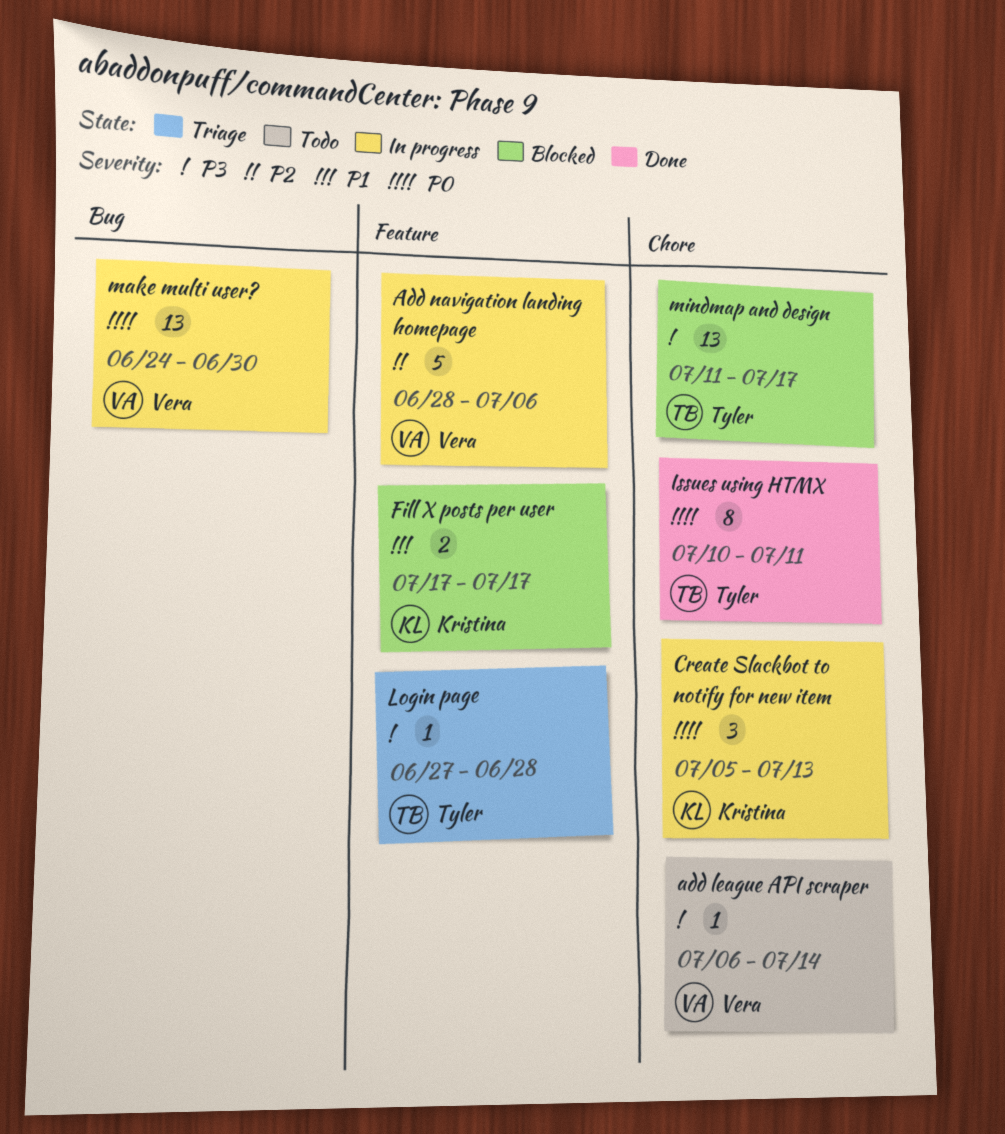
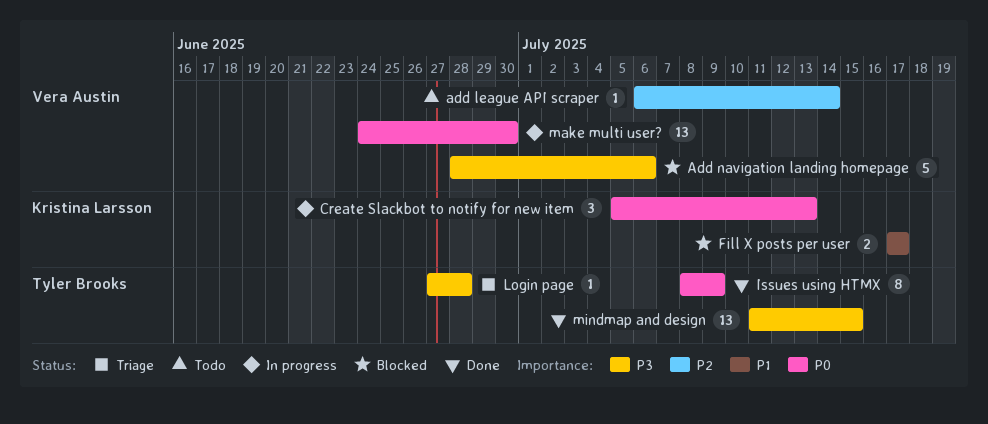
add league API scraper, priority: P3 -> P2
Add navigation landing homepage, status: In progress -> Blocked
Add navigation landing homepage, priority: P2 -> P3
Issues using HTMX, start: Jul 10 -> Jul 8
Issues using HTMX, due: Jul 11 -> Jul 9
mindmap and design, status: Blocked -> Done
mindmap and design, due: Jul 17 -> Jul 15

